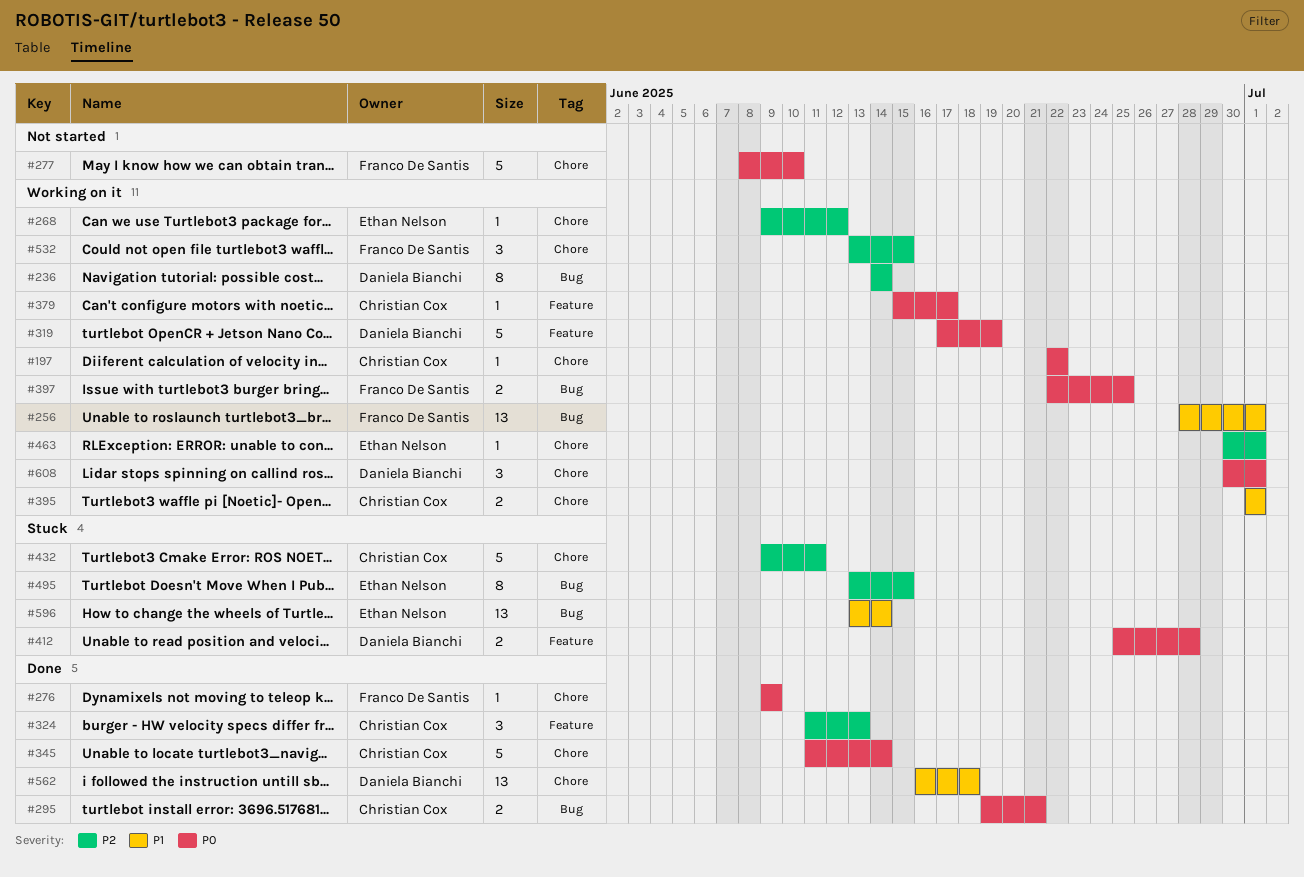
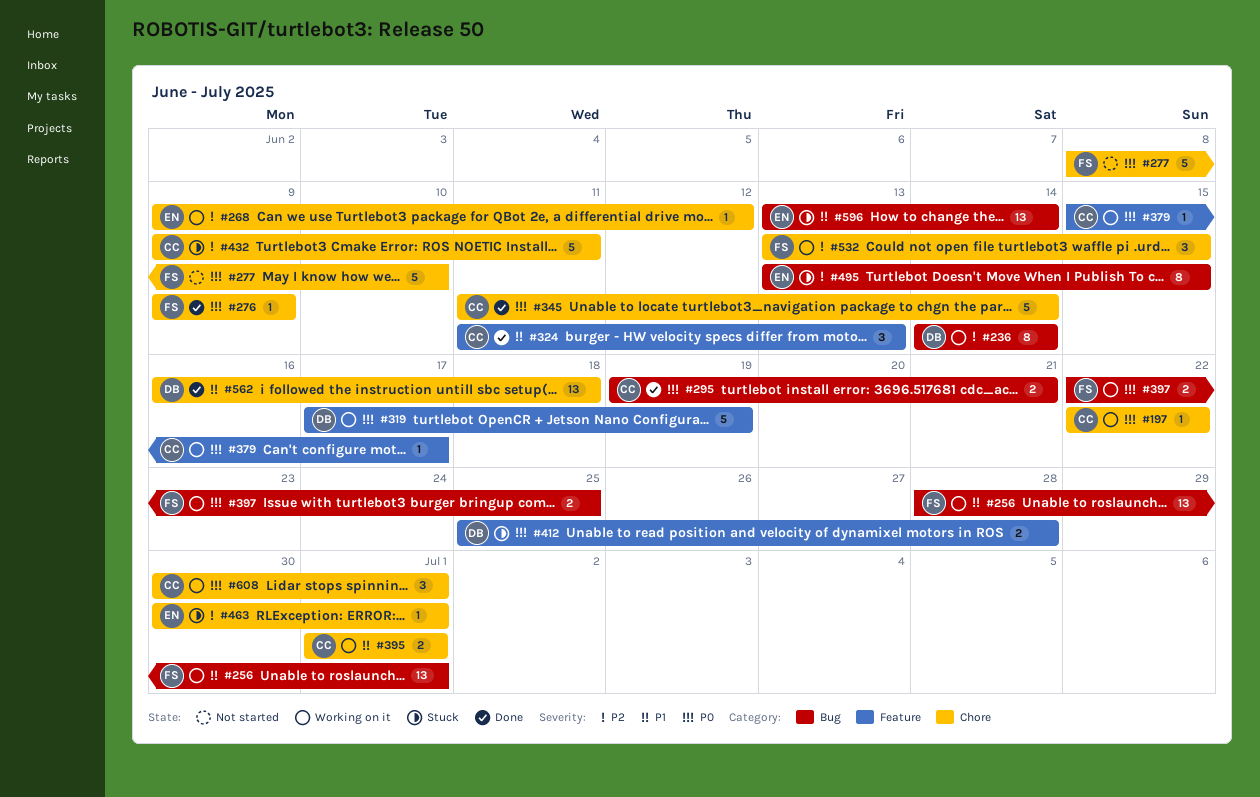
#324, priority: P2 -> P1
#463, status: Working on it -> Stuck
#608, owner: Daniela Bianchi -> Christian Cox

